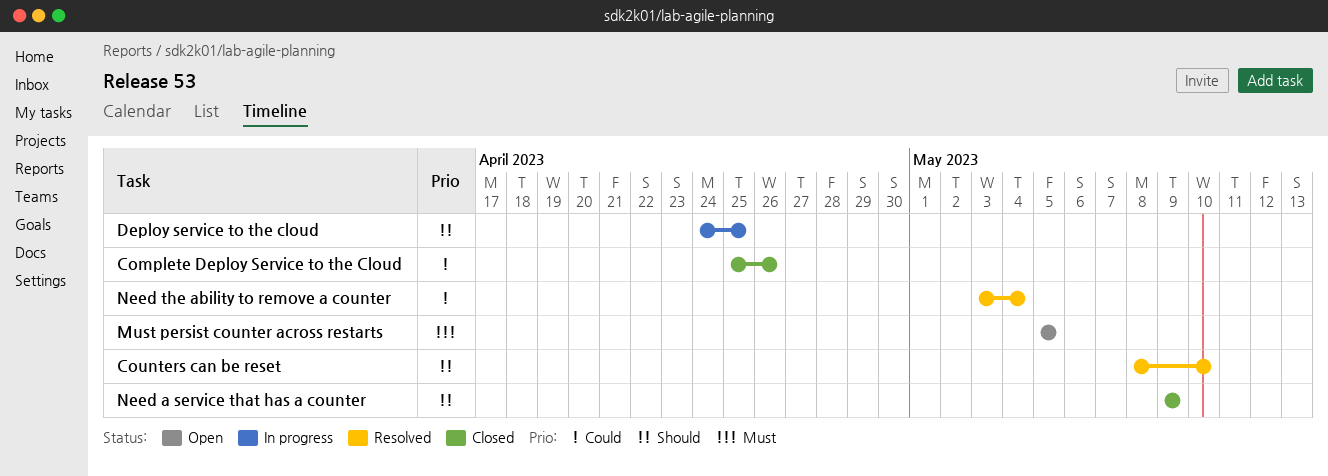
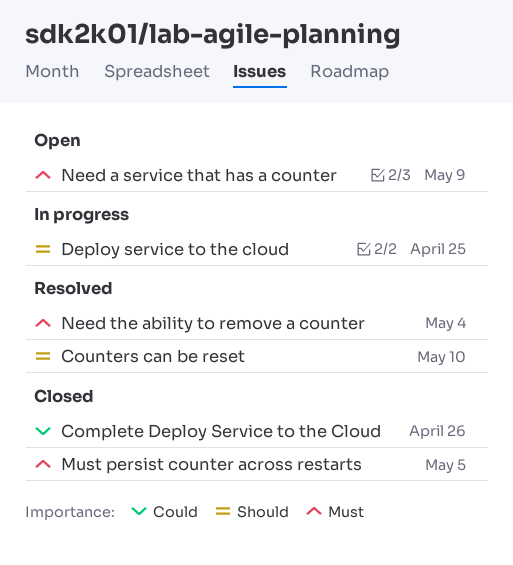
Must persist counter across restarts, status: Open -> Closed
Need a service that has a counter, status: Closed -> Open
Need a service that has a counter, priority: Should -> Must
Need the ability to remove a counter, priority: Could -> Must

